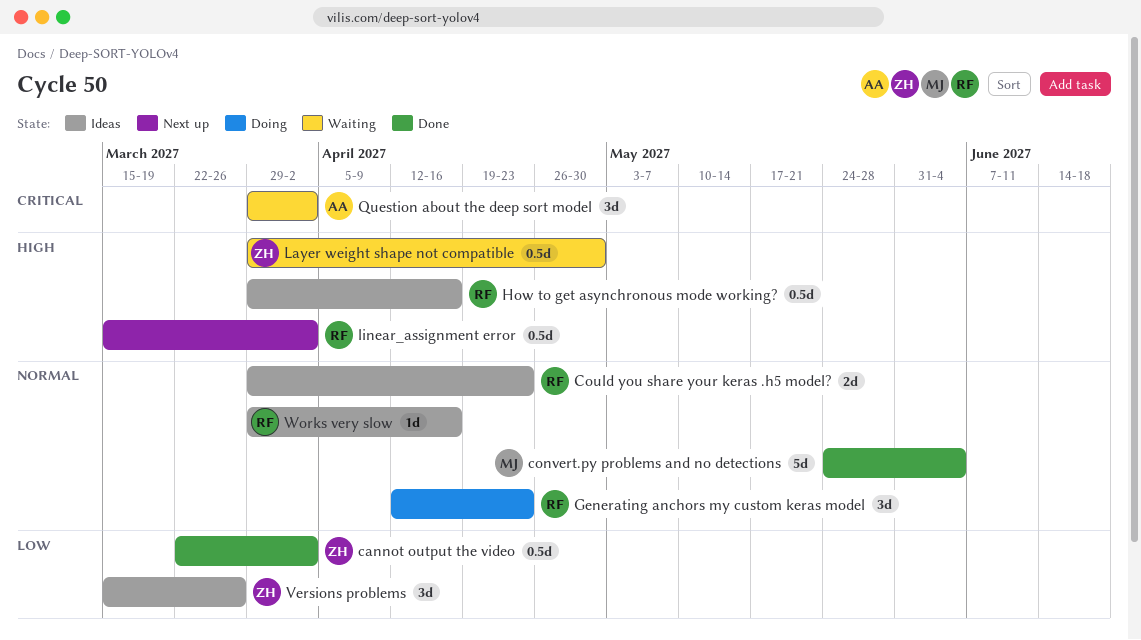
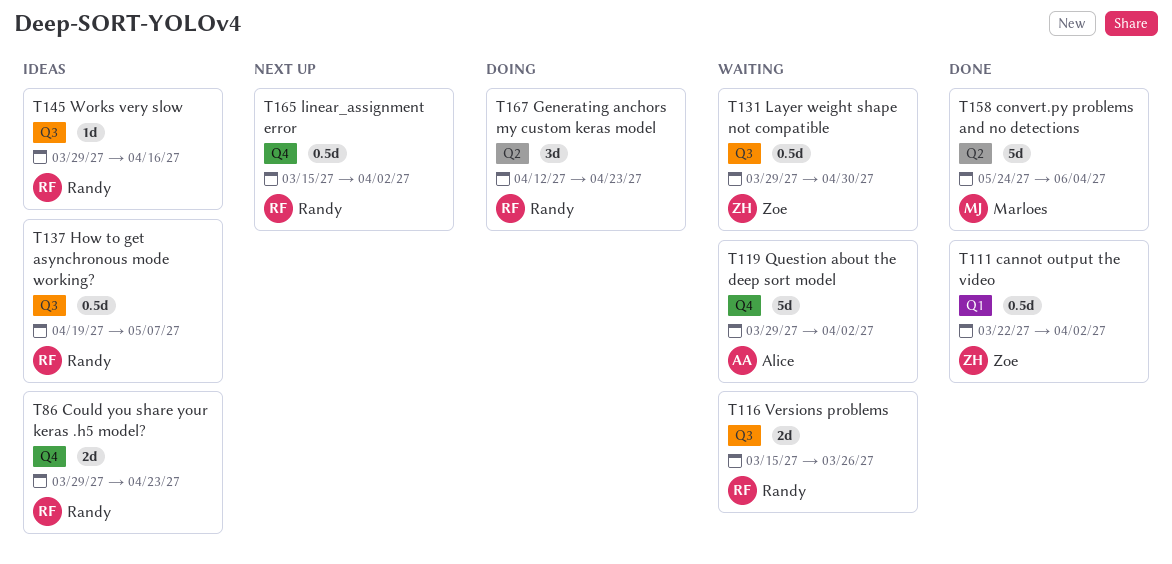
How to get asynchronous mode working?, start: Mar 29 -> Apr 19
How to get asynchronous mode working?, due: Apr 16 -> May 7
Question about the deep sort model, estimate: 3d -> 5d
Versions problems, status: Ideas -> Waiting
Versions problems, owner: Zoe -> Randy
Versions problems, estimate: 3d -> 2d

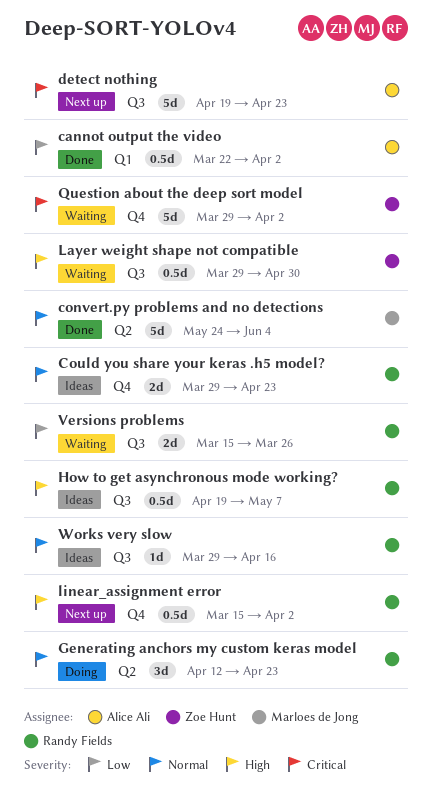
cannot output the video, owner: Zoe Hunt -> Alice Ali
detect nothing: none -> present
Question about the deep sort model, owner: Alice Ali -> Zoe Hunt

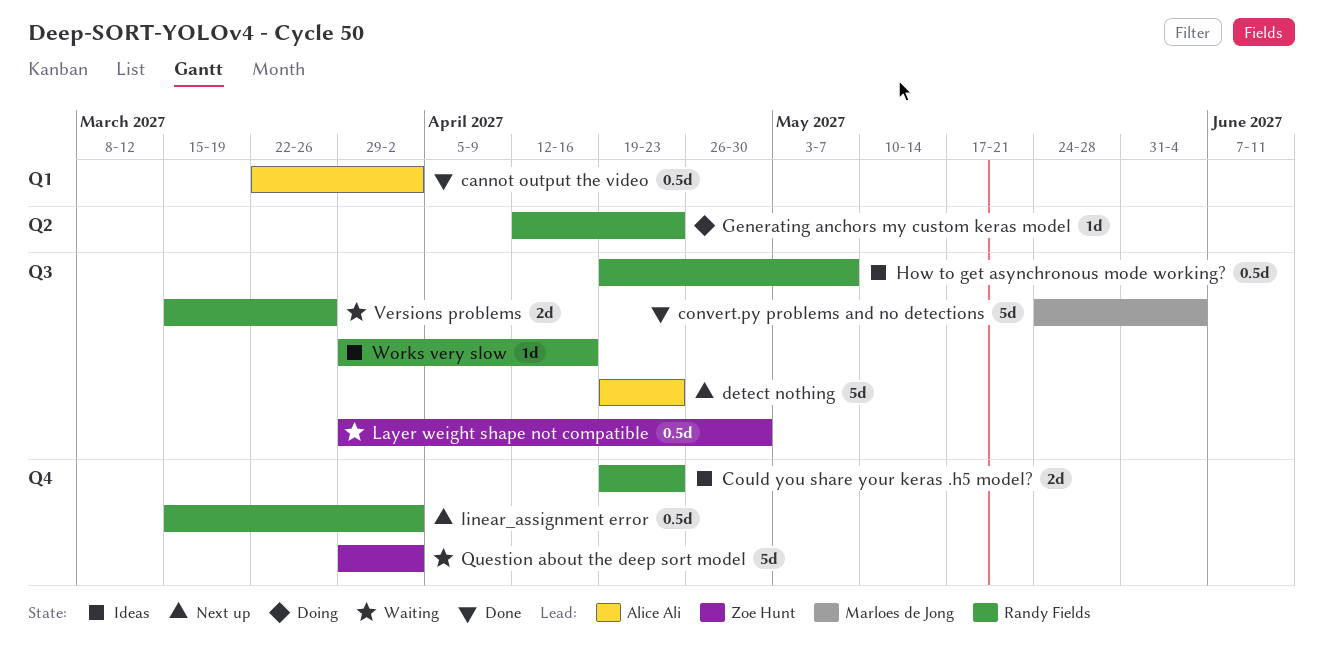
convert.py problems and no detections, label: Q2 -> Q3
Could you share your keras .h5 model?, start: Mar 29 -> Apr 19
Generating anchors my custom keras model, estimate: 3d -> 1d

